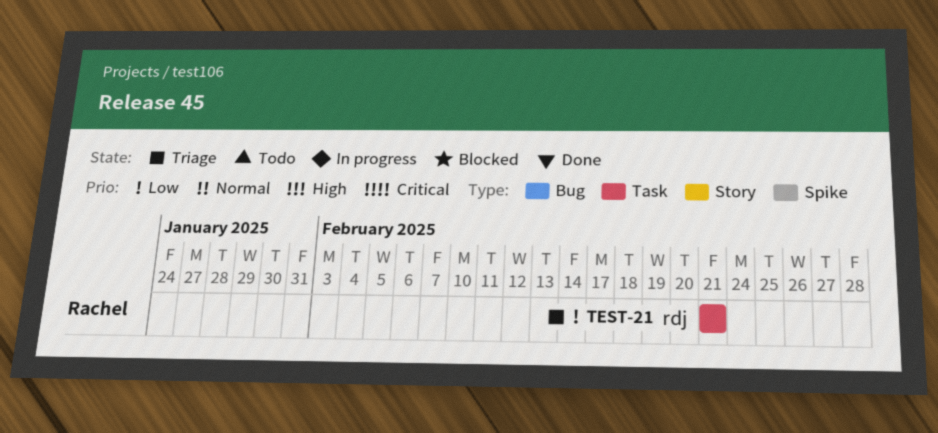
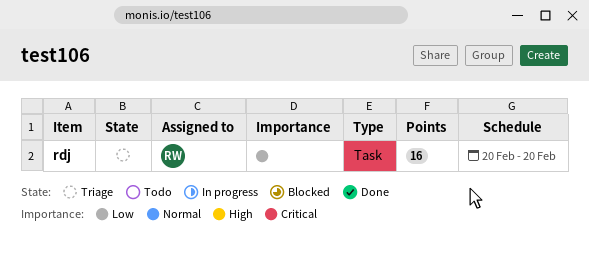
rdj, start: Feb 21 -> Feb 20
rdj, due: Feb 21 -> Feb 20

